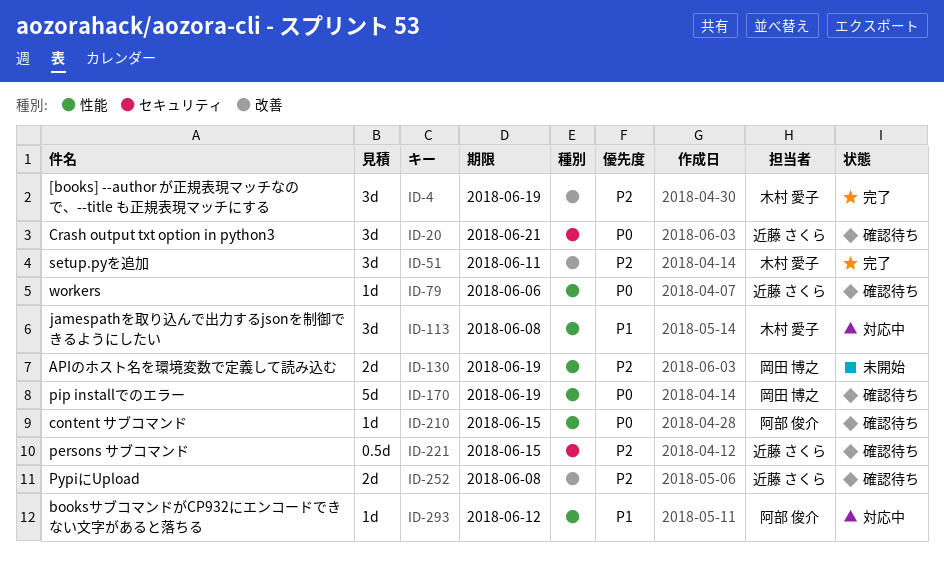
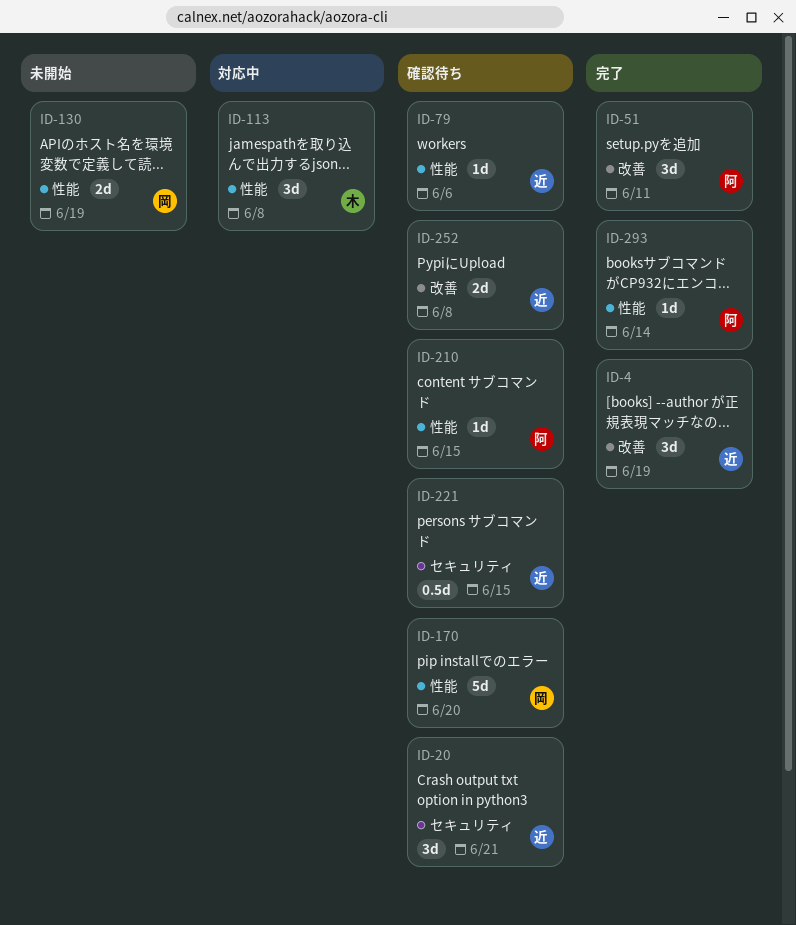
ID-4, owner: 木村 愛子 -> 近藤 さくら
ID-51, owner: 木村 愛子 -> 阿部 俊介
ID-170, due: Jun 19 -> Jun 20
ID-293, status: 対応中 -> 完了
ID-293, due: Jun 12 -> Jun 14

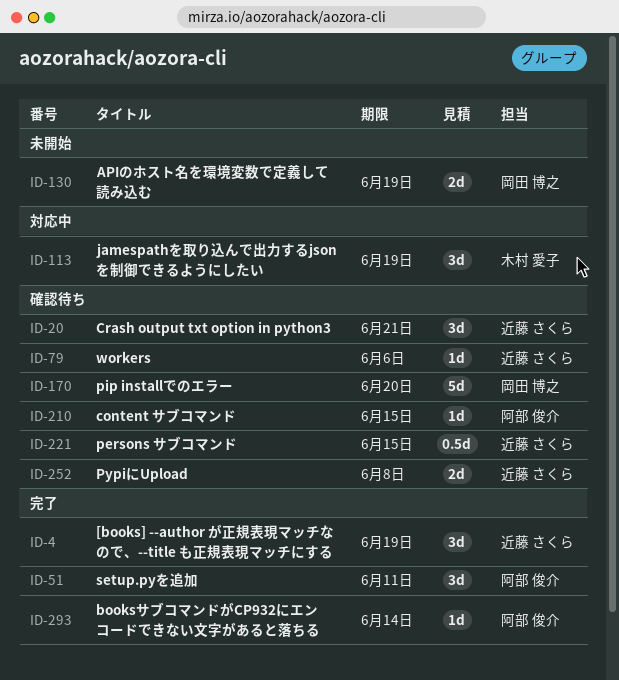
ID-113, due: Jun 8 -> Jun 19

